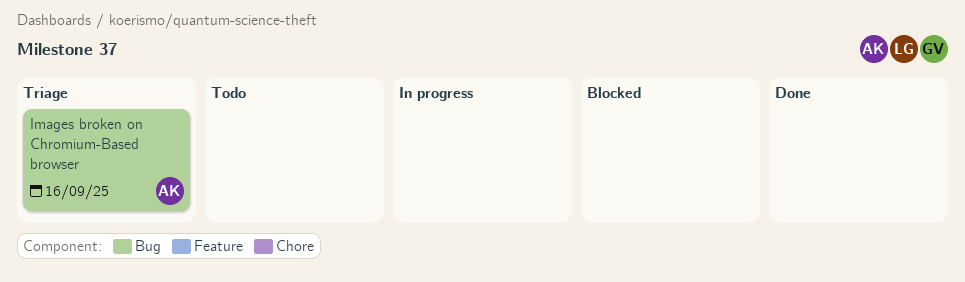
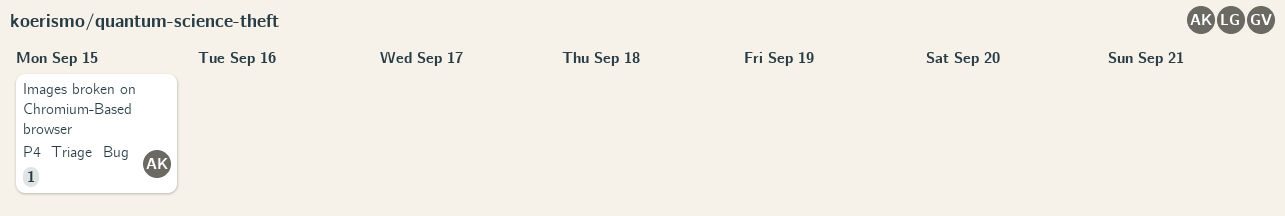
Images broken on Chromium-Based browser, due: Sep 16 -> Sep 15

